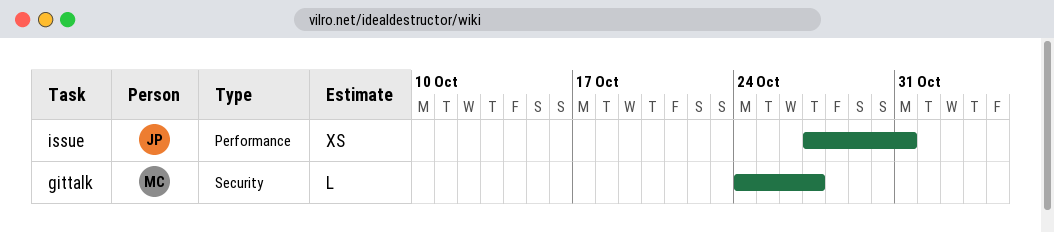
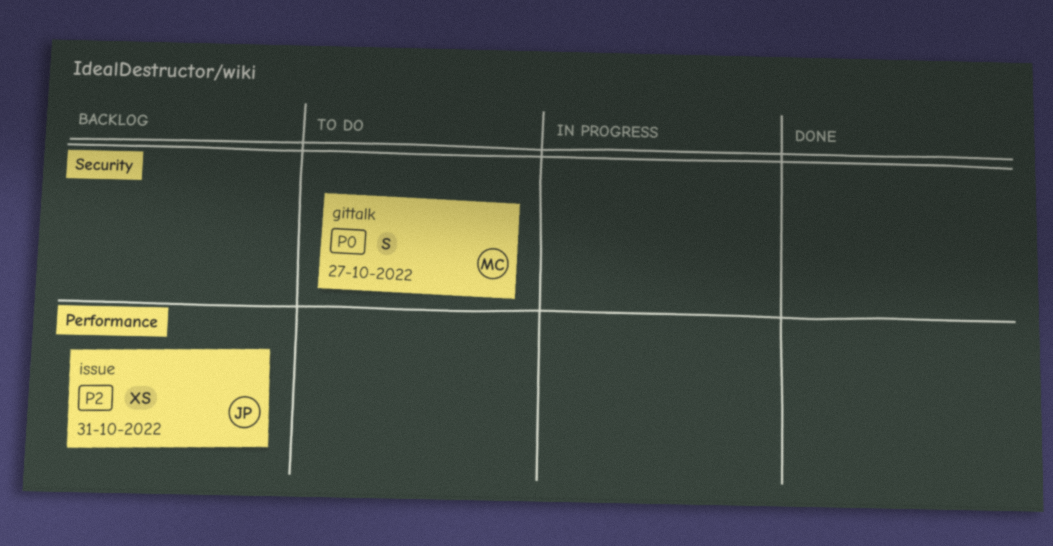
gittalk, estimate: L -> S

